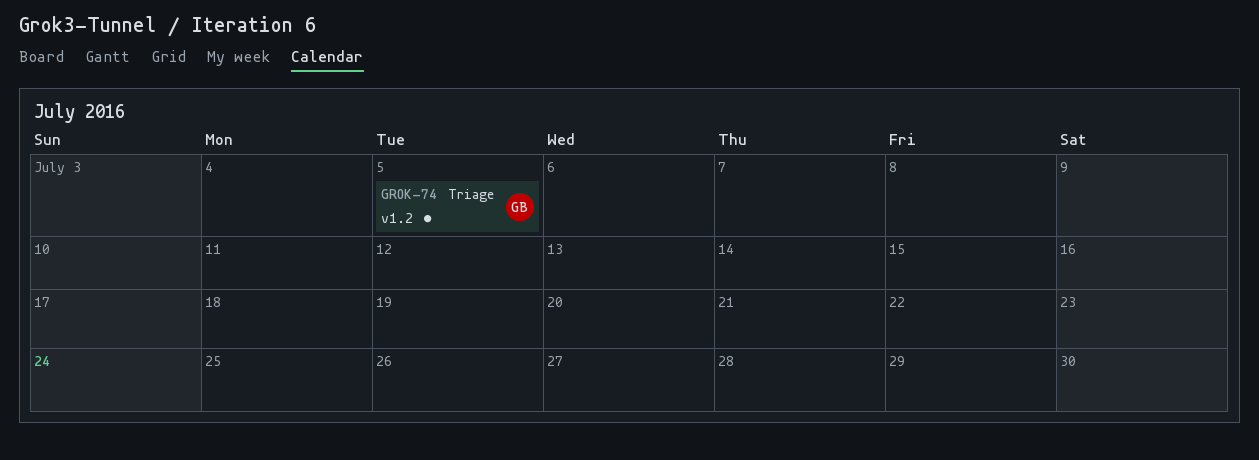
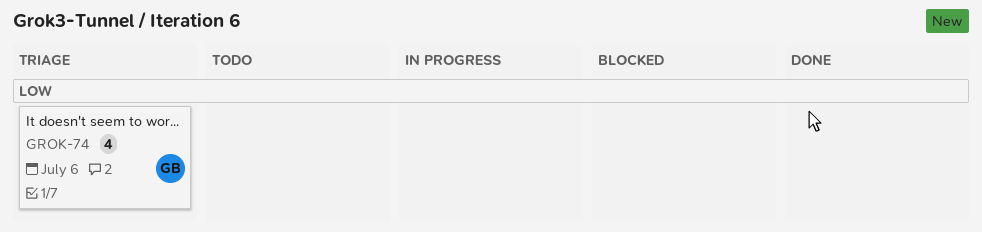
GROK-74, estimate: 1 -> 4
GROK-74, due: Jul 5 -> Jul 6

